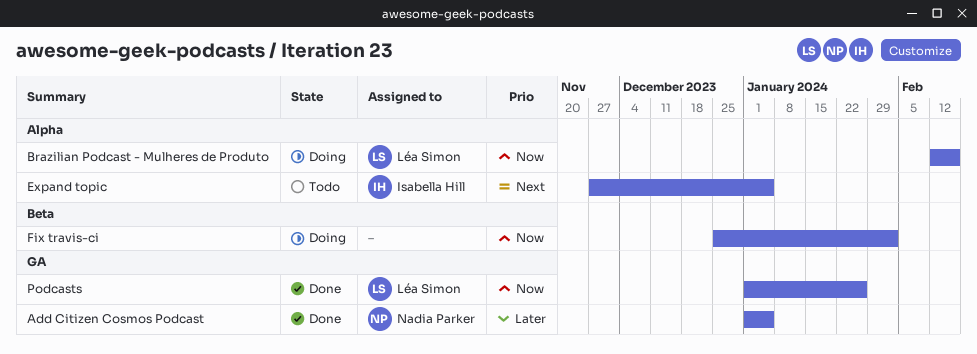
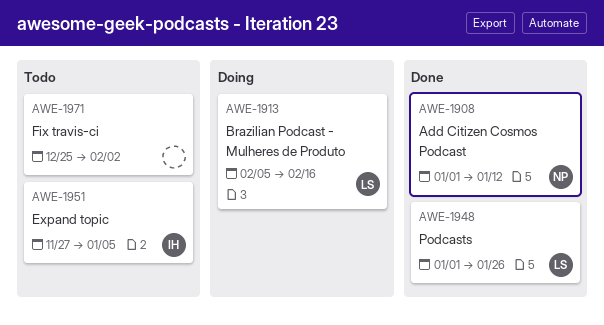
Add Citizen Cosmos Podcast, due: Jan 5 -> Jan 12
Brazilian Podcast - Mulheres de Produto, start: Feb 12 -> Feb 5
Fix travis-ci, status: Doing -> Todo

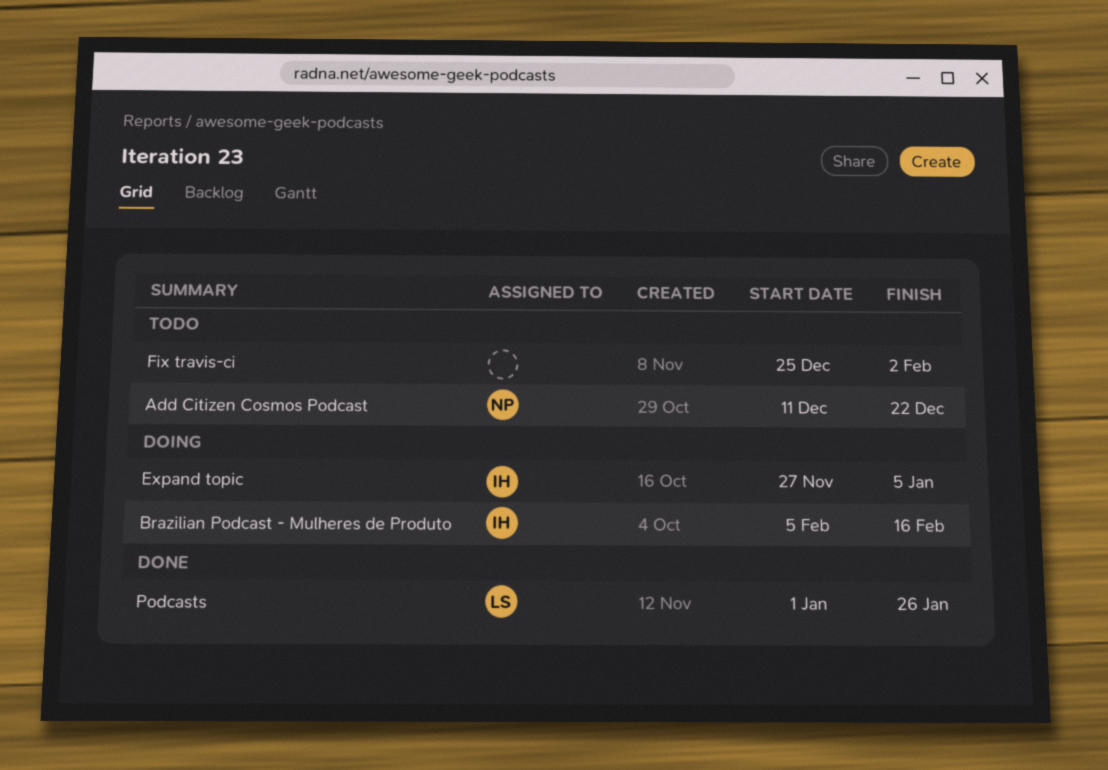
Add Citizen Cosmos Podcast, status: Done -> Todo
Add Citizen Cosmos Podcast, start: Jan 1 -> Dec 11
Add Citizen Cosmos Podcast, due: Jan 12 -> Dec 22
Brazilian Podcast - Mulheres de Produto, owner: LS -> IH
Expand topic, status: Todo -> Doing

